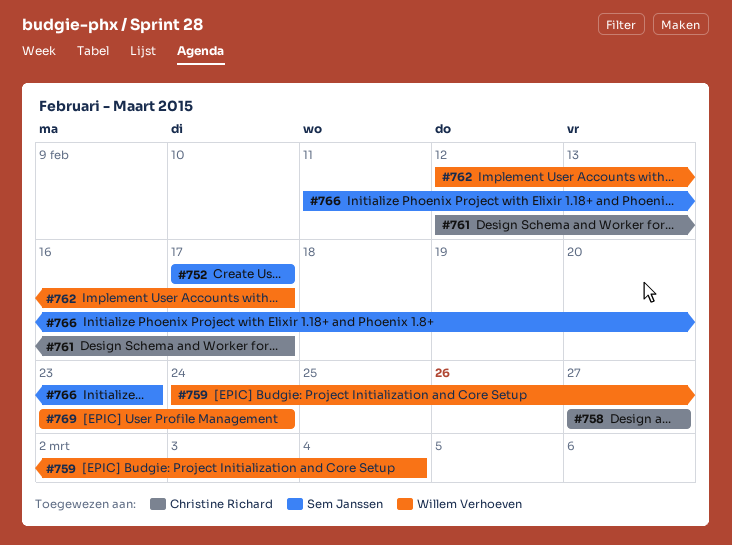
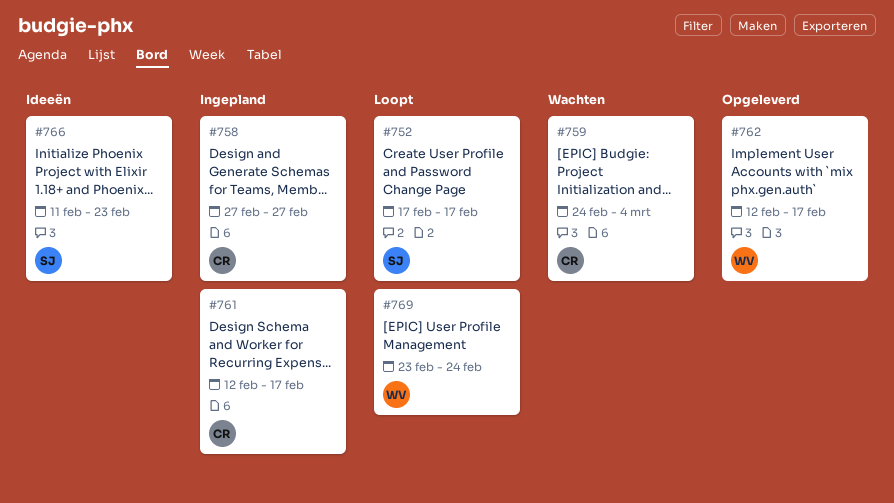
#759, owner: Willem Verhoeven -> Christine Richard

